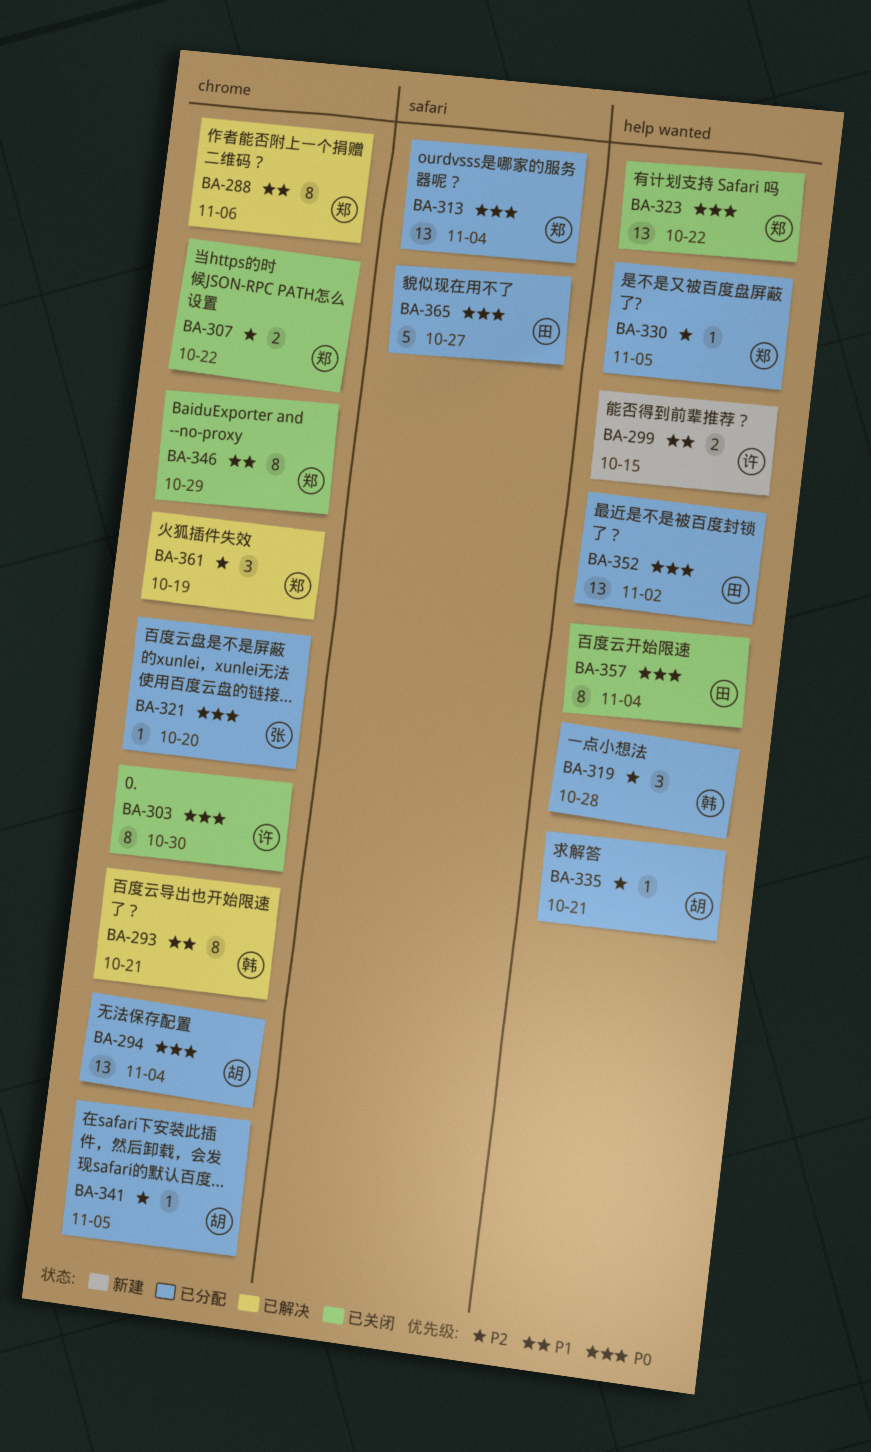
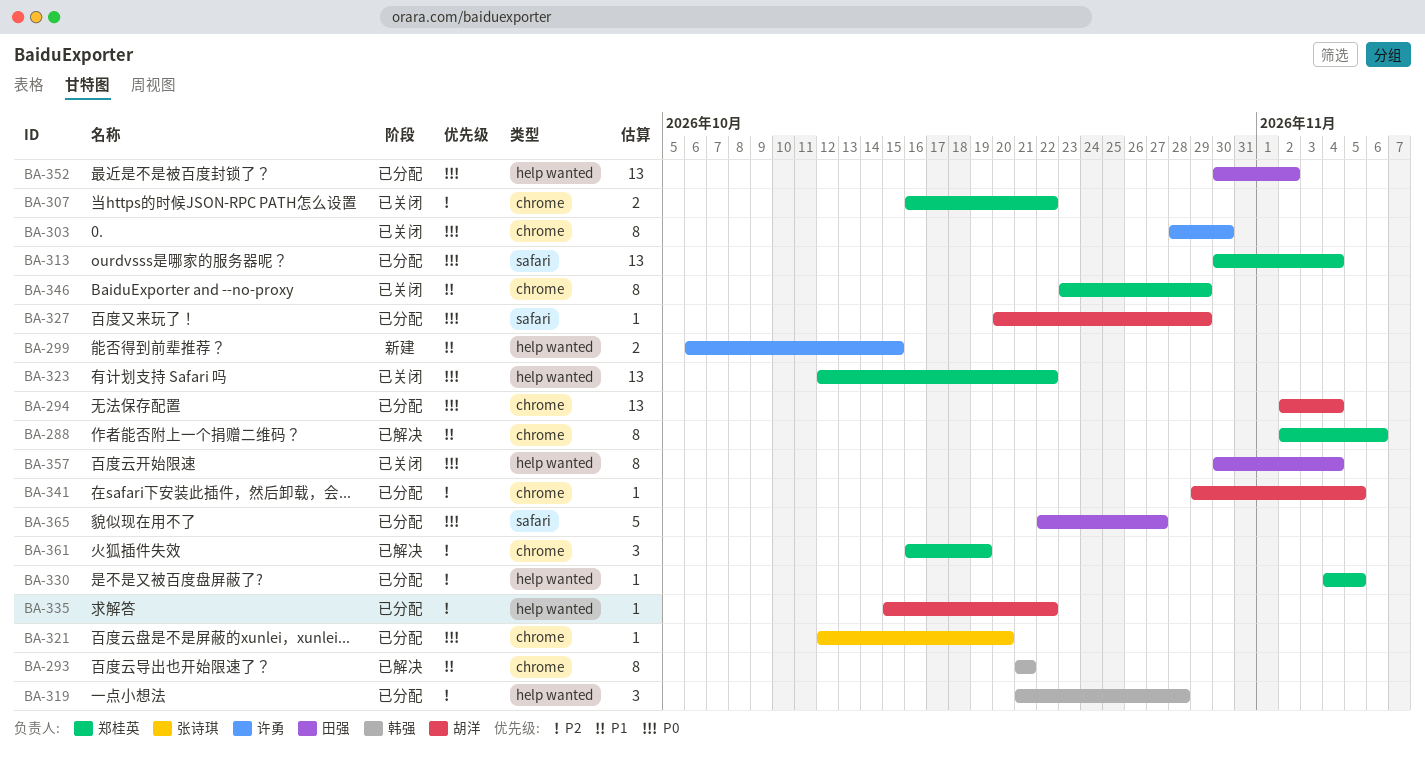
BA-327: none -> present
BA-335, due: Oct 21 -> Oct 22

